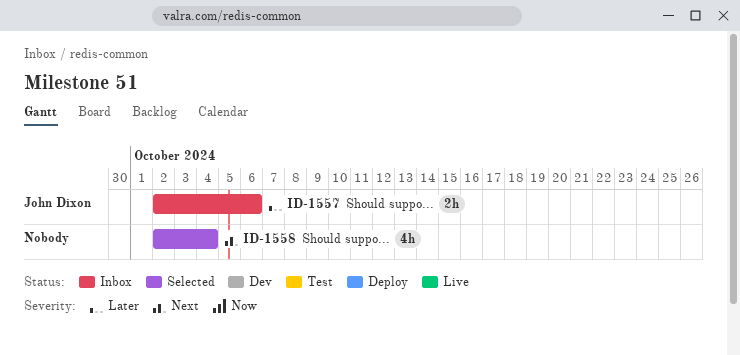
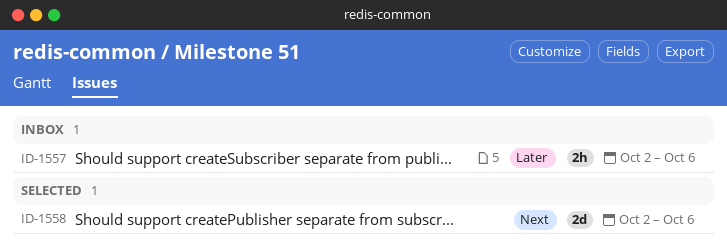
ID-1558, estimate: 4h -> 2d
ID-1558, due: Oct 4 -> Oct 6

